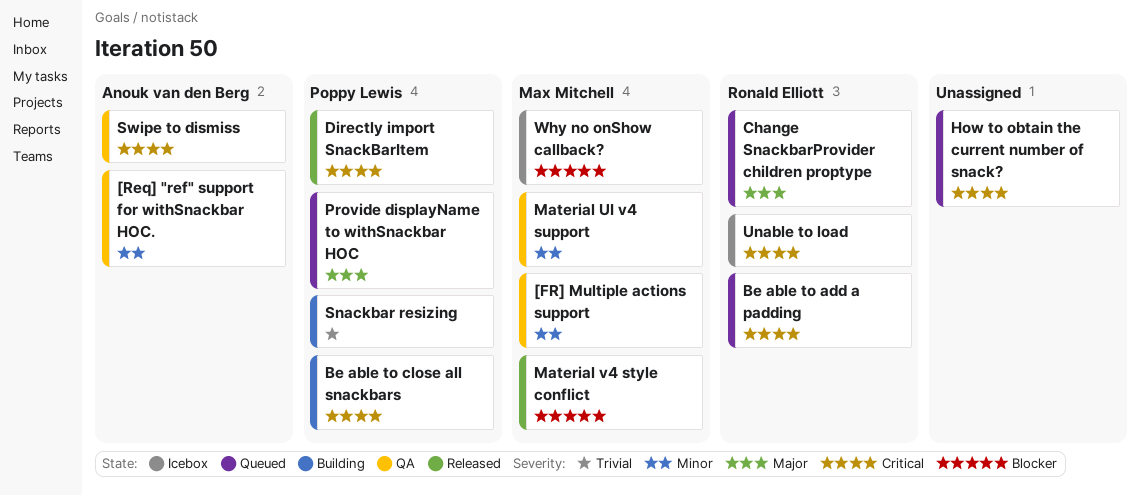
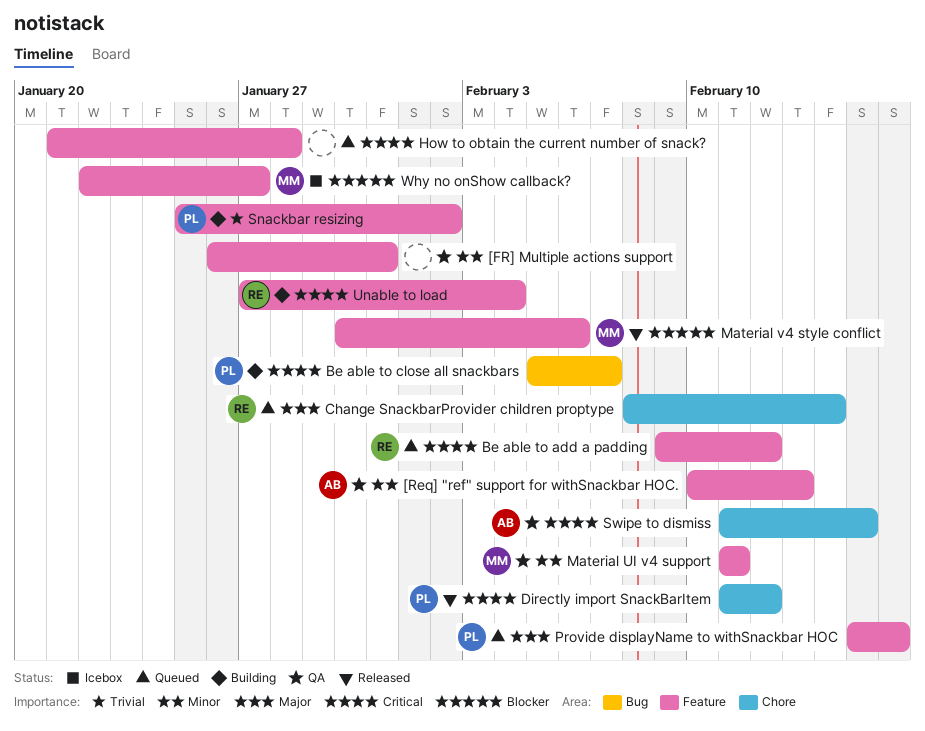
[FR] Multiple actions support, owner: Max Mitchell -> none
Unable to load, status: Icebox -> Building

